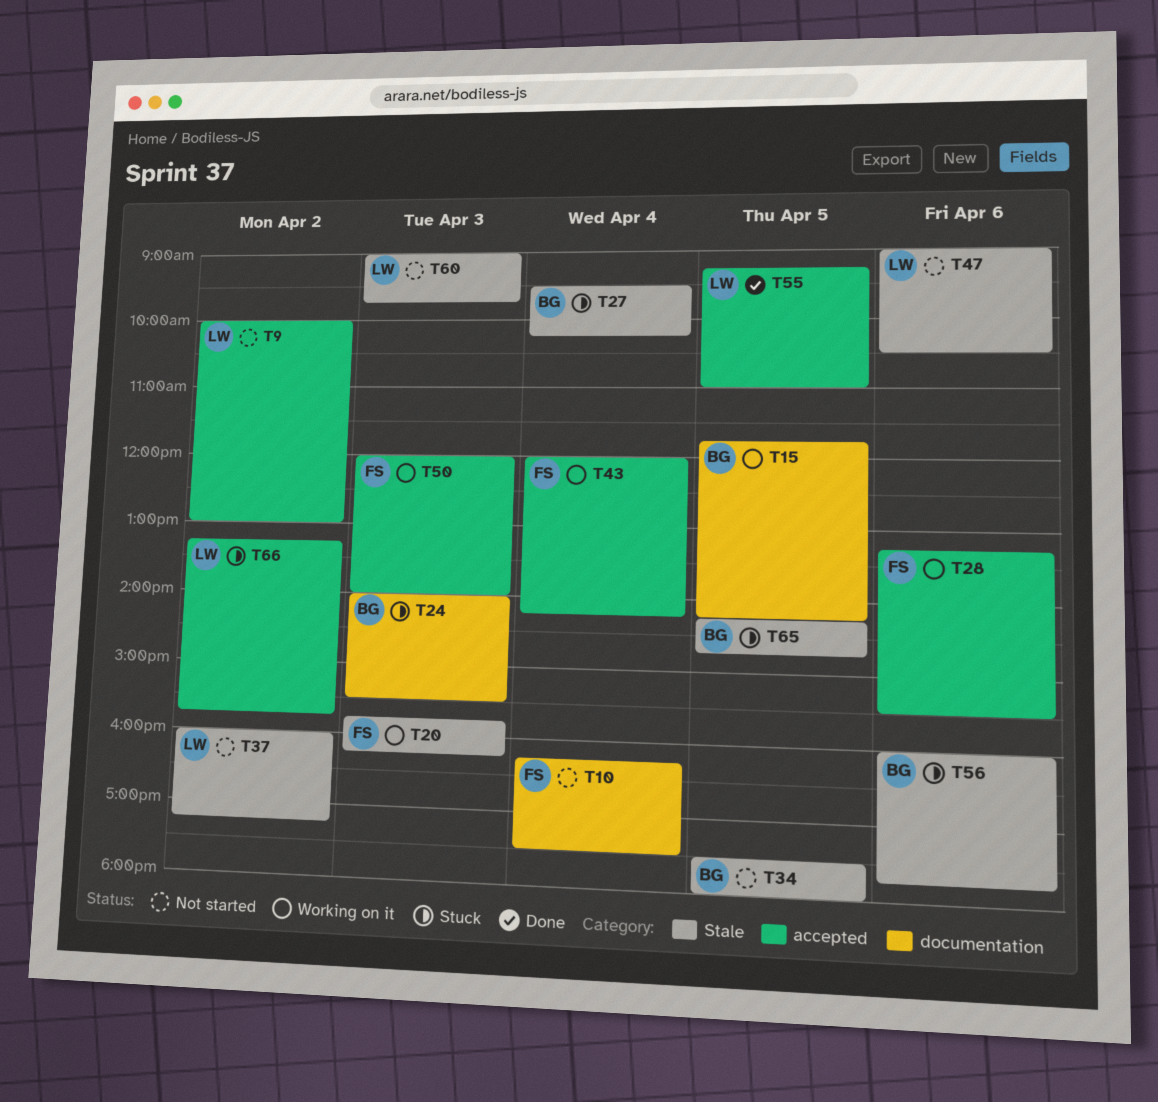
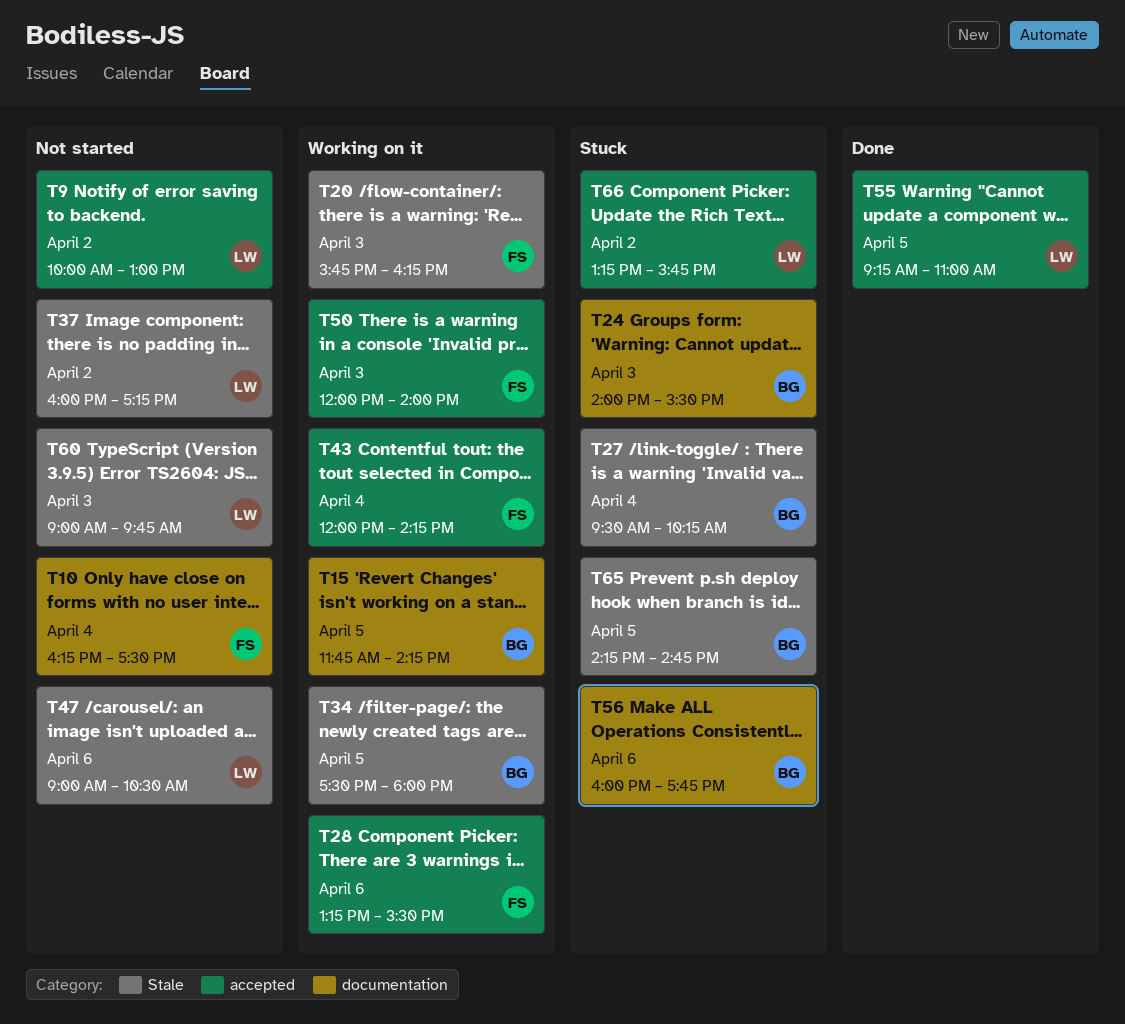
T34, status: Not started -> Working on it
T56, label: Stale -> documentation

